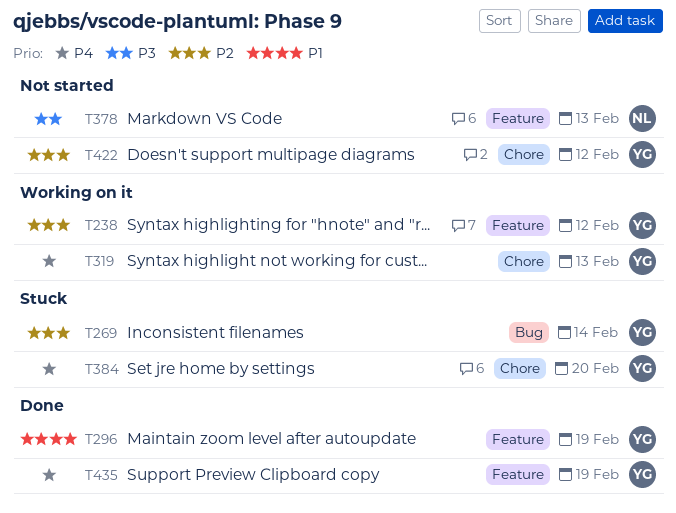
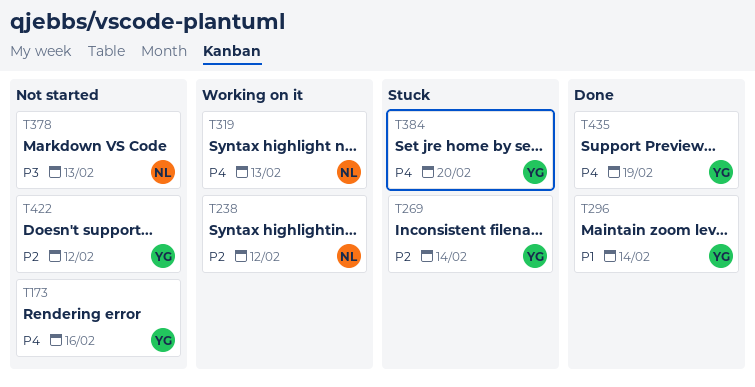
T173: none -> present
T238, owner: YG -> NL
T296, due: Feb 19 -> Feb 14
T319, owner: YG -> NL

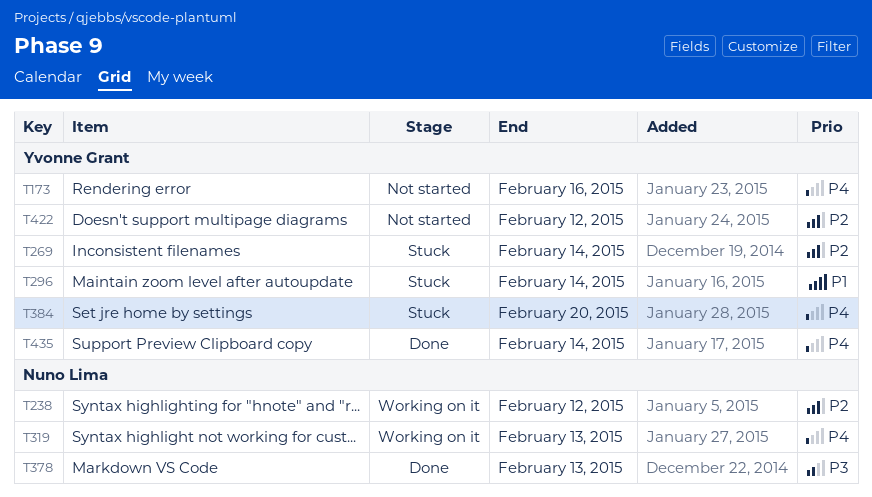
T296, status: Done -> Stuck
T378, status: Not started -> Done
T435, due: Feb 19 -> Feb 14

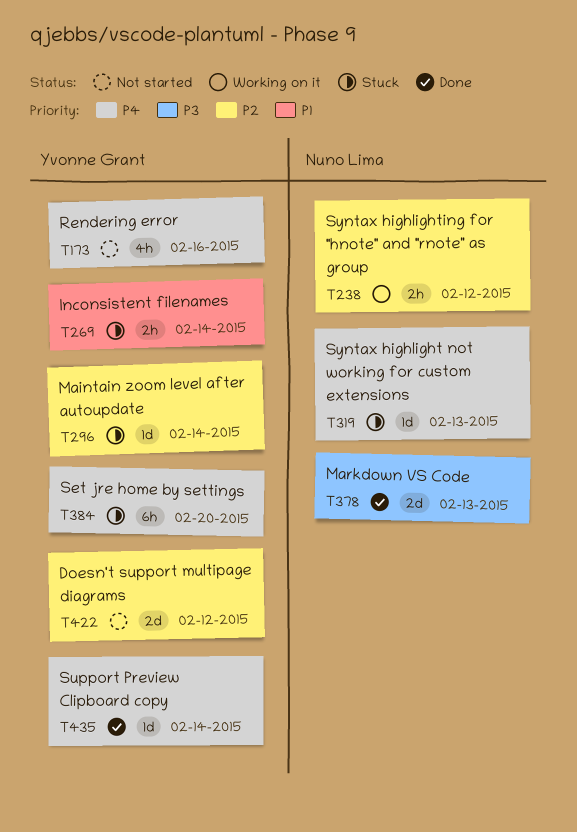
T269, priority: P2 -> P1
T296, priority: P1 -> P2
T319, status: Working on it -> Stuck

